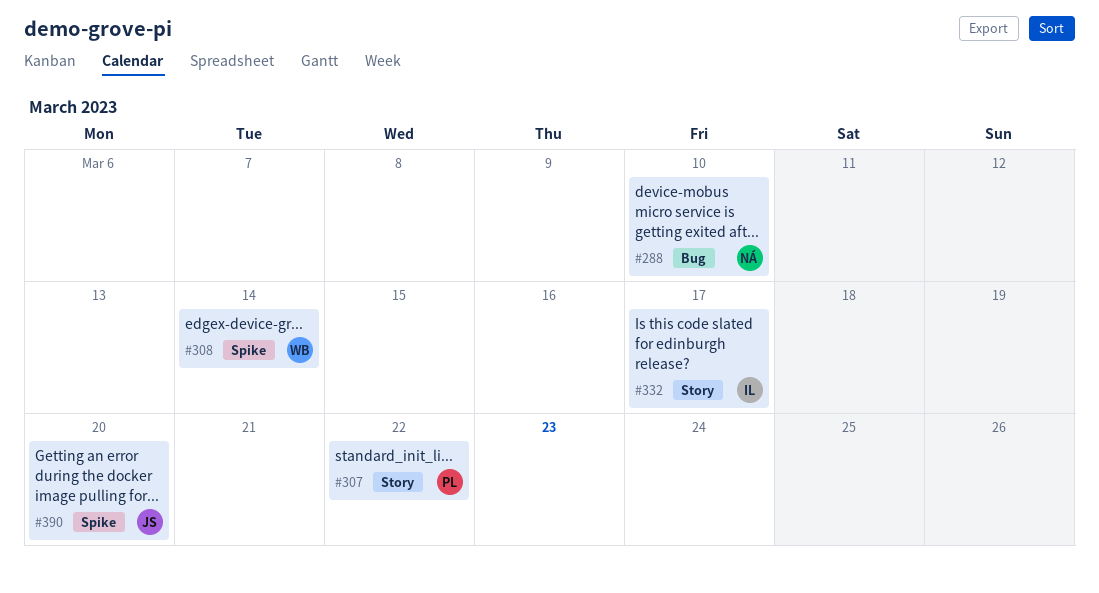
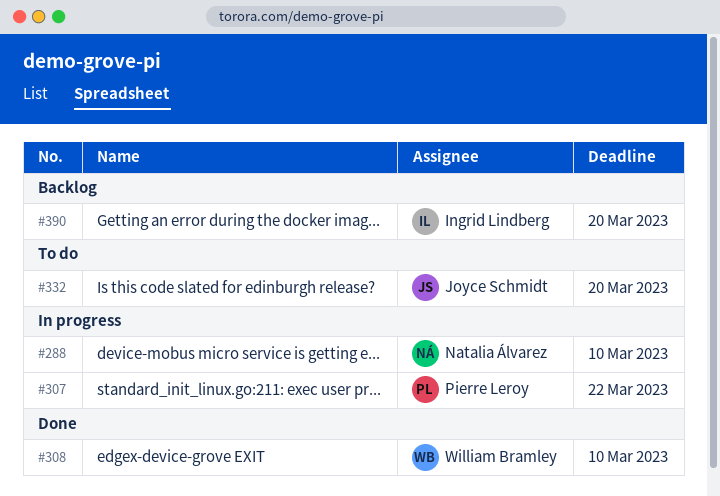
#308, due: Mar 14 -> Mar 10
#332, owner: Ingrid Lindberg -> Joyce Schmidt
#332, due: Mar 17 -> Mar 20
#390, owner: Joyce Schmidt -> Ingrid Lindberg

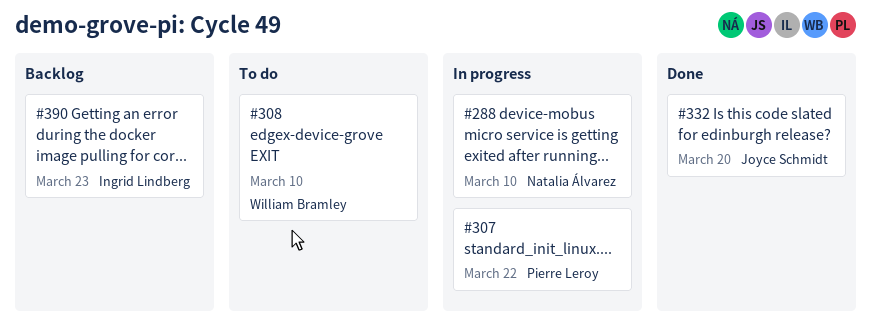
#308, status: Done -> To do
#332, status: To do -> Done
#390, due: Mar 20 -> Mar 23

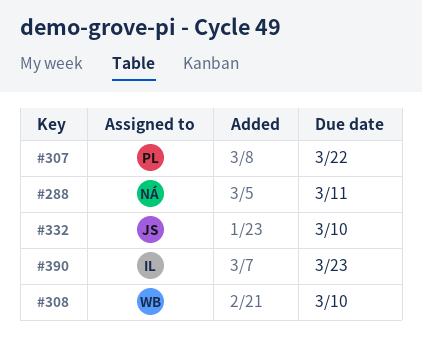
#288, due: Mar 10 -> Mar 11
#332, due: Mar 20 -> Mar 10

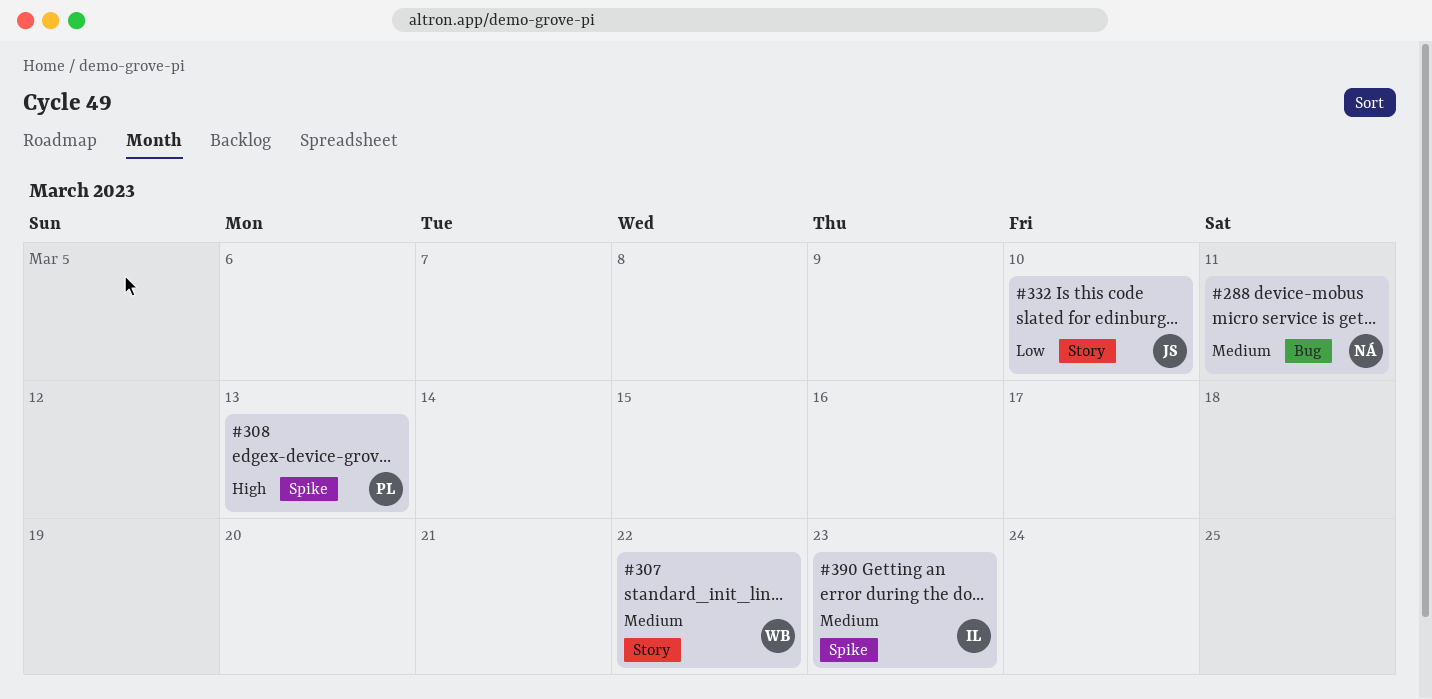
#307, owner: PL -> WB
#308, owner: WB -> PL
#308, due: Mar 10 -> Mar 13

